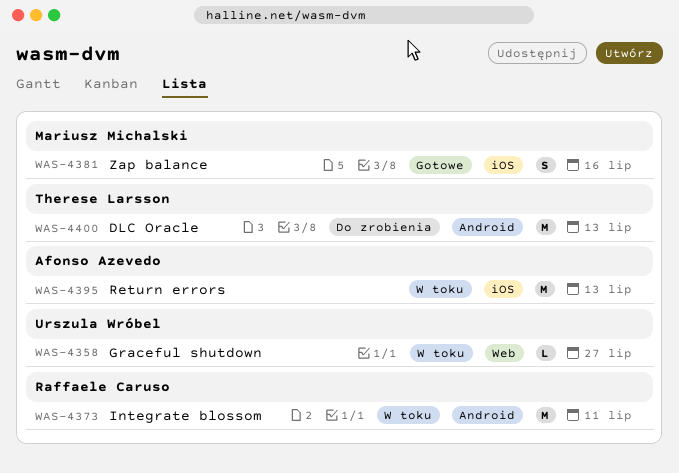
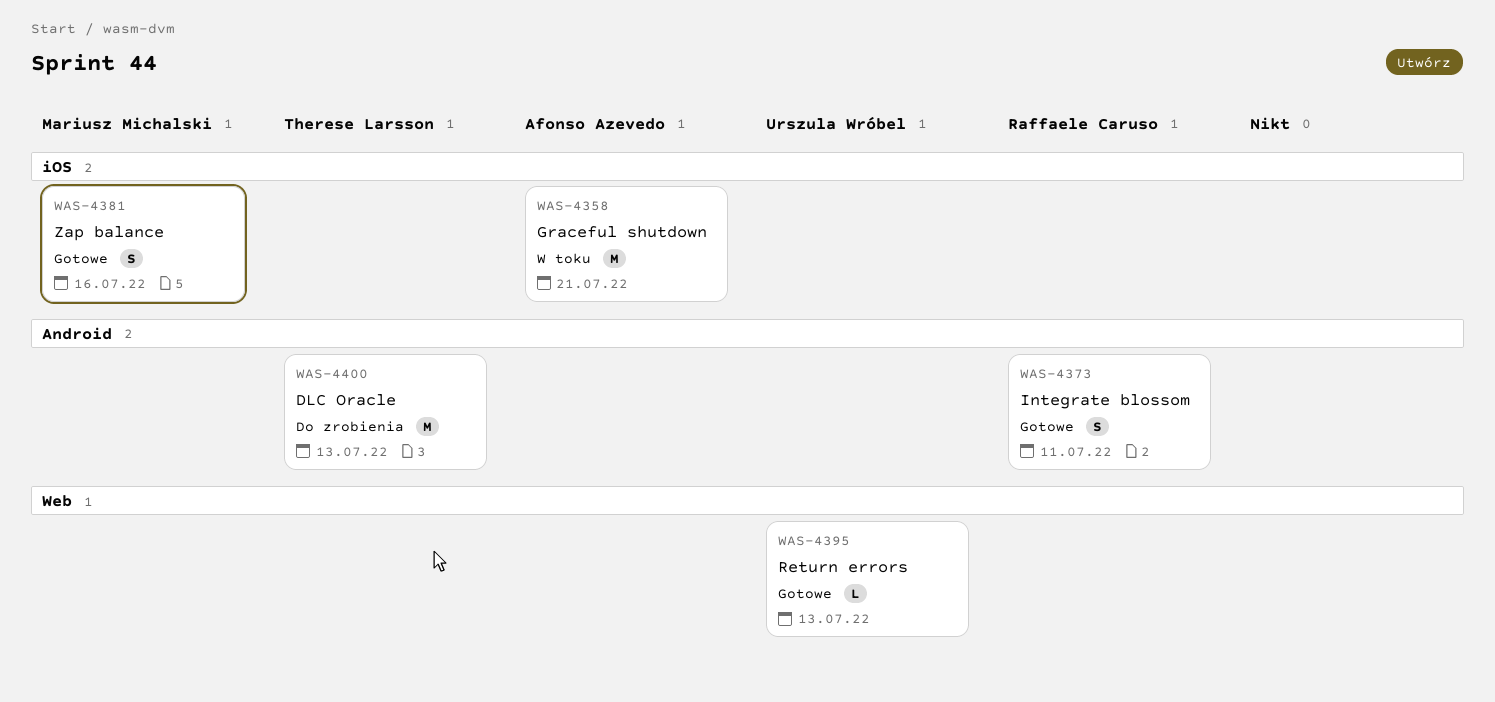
WAS-4358, owner: Urszula Wróbel -> Afonso Azevedo
WAS-4358, label: Web -> iOS
WAS-4358, estimate: L -> M
WAS-4358, due: Jul 27 -> Jul 21
WAS-4373, status: W toku -> Gotowe
WAS-4373, estimate: M -> S
WAS-4395, status: W toku -> Gotowe
WAS-4395, owner: Afonso Azevedo -> Urszula Wróbel
WAS-4395, label: iOS -> Web
WAS-4395, estimate: M -> L

